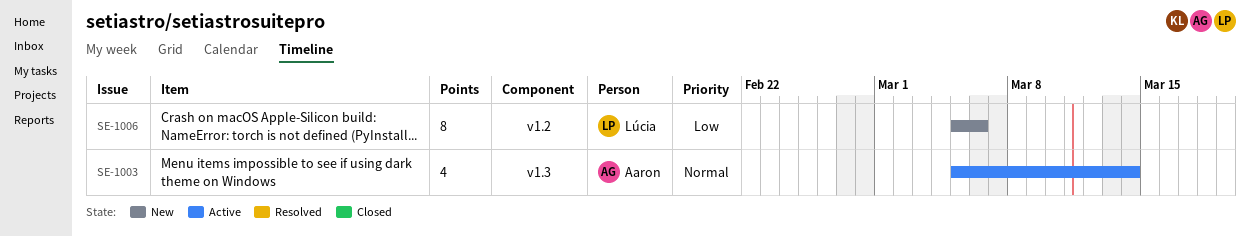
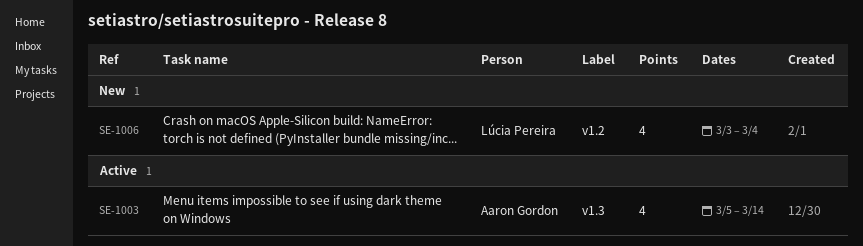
SE-1006, estimate: 8 -> 4
SE-1006, start: Mar 5 -> Mar 3
SE-1006, due: Mar 6 -> Mar 4

